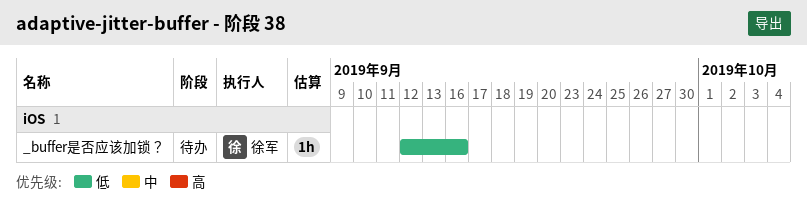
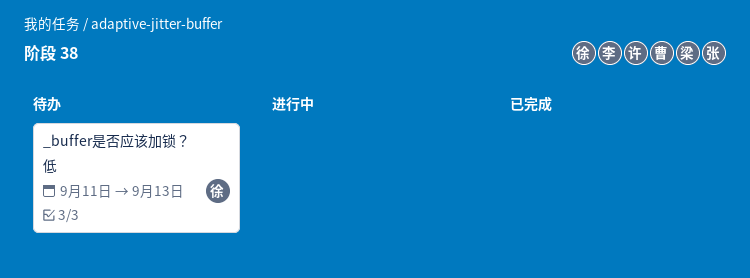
_buffer是否应该加锁？, start: Sep 12 -> Sep 11
_buffer是否应该加锁？, due: Sep 16 -> Sep 13

